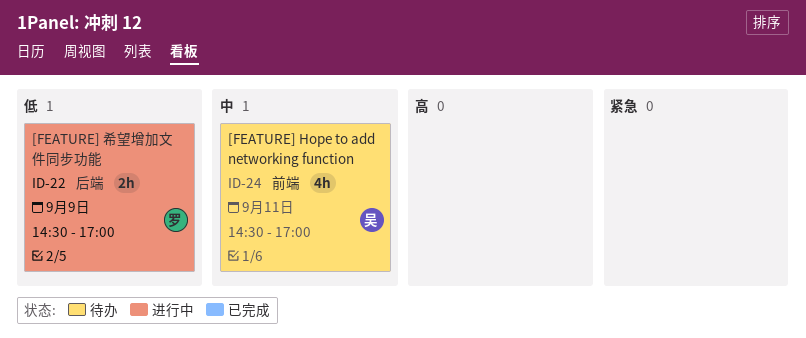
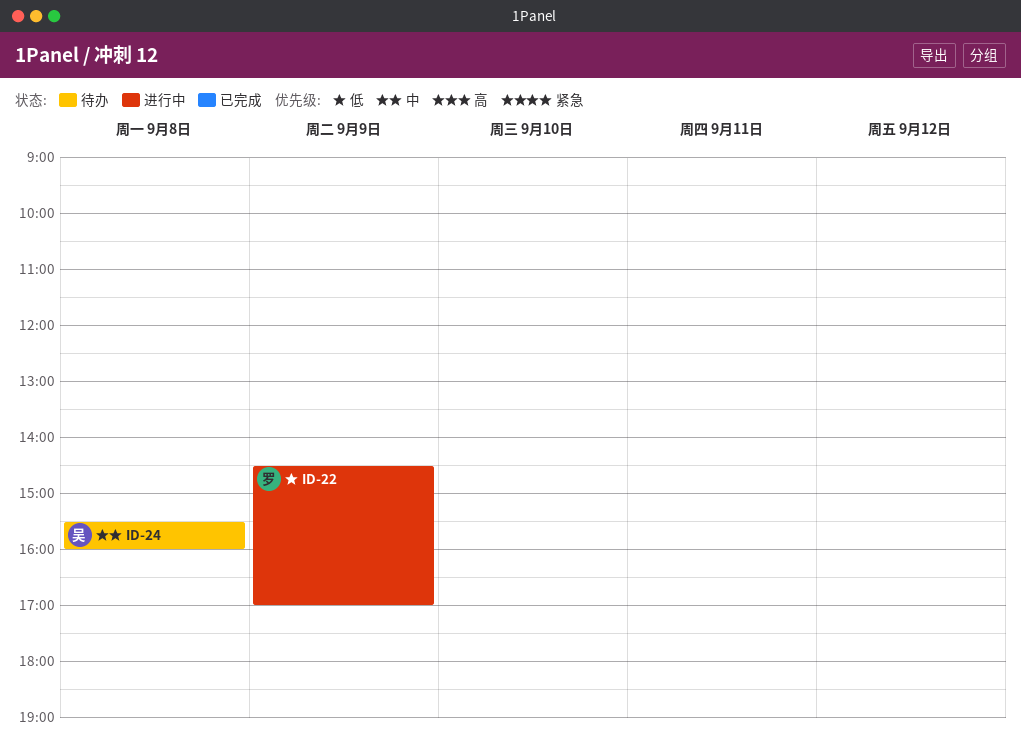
ID-24, day: Sep 11 -> Sep 8
ID-24, begins: 14:30 -> 15:30
ID-24, ends: 17:00 -> 16:00

